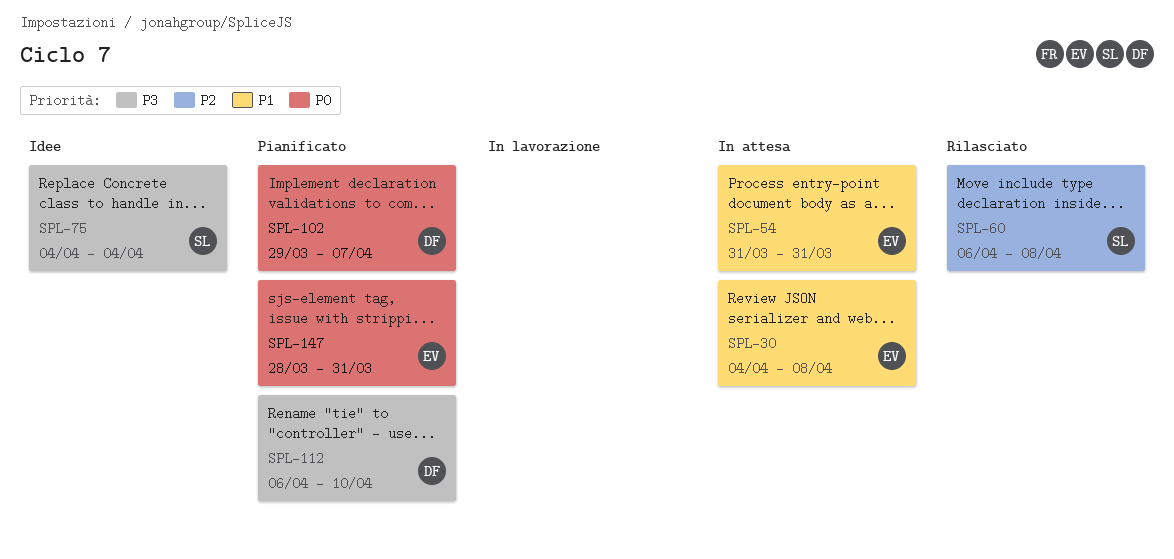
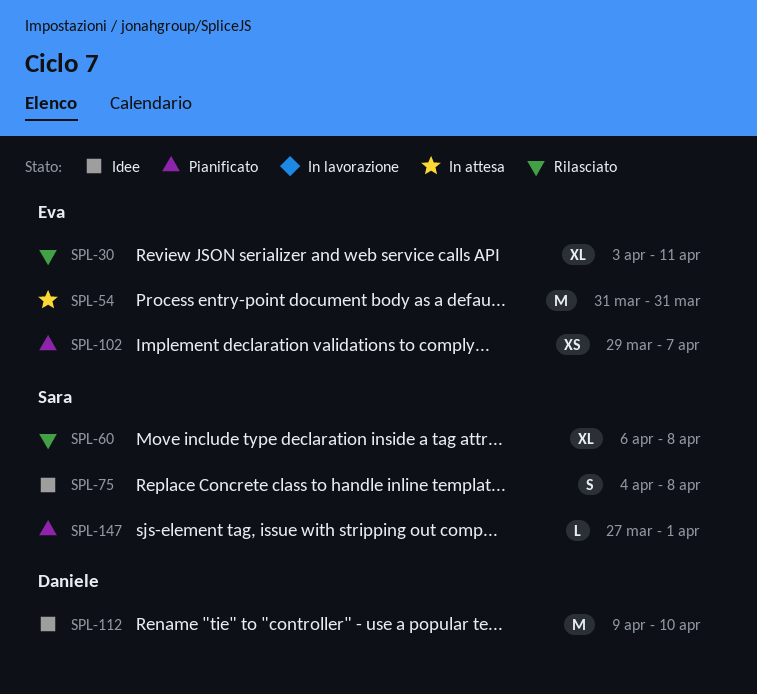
SPL-30, status: In attesa -> Rilasciato
SPL-30, start: Apr 4 -> Apr 3
SPL-30, due: Apr 8 -> Apr 11
SPL-75, due: Apr 4 -> Apr 8
SPL-102, owner: Daniele -> Eva
SPL-112, status: Pianificato -> Idee
SPL-112, start: Apr 6 -> Apr 9
SPL-147, owner: Eva -> Sara
SPL-147, start: Mar 28 -> Mar 27
SPL-147, due: Mar 31 -> Apr 1

